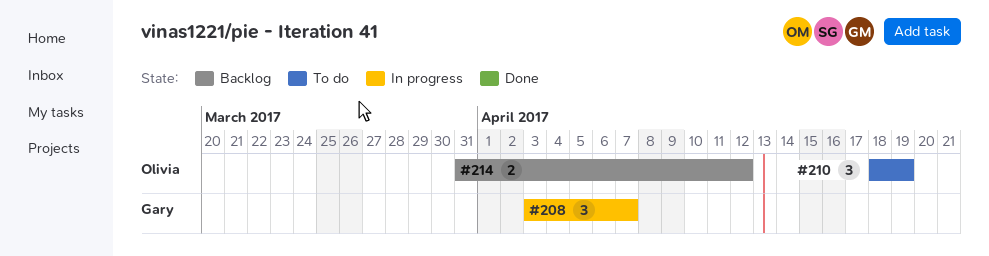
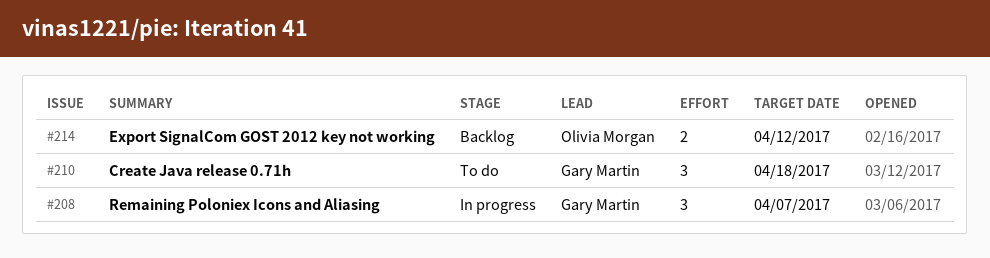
#210, owner: Olivia Morgan -> Gary Martin
#210, due: Apr 19 -> Apr 18

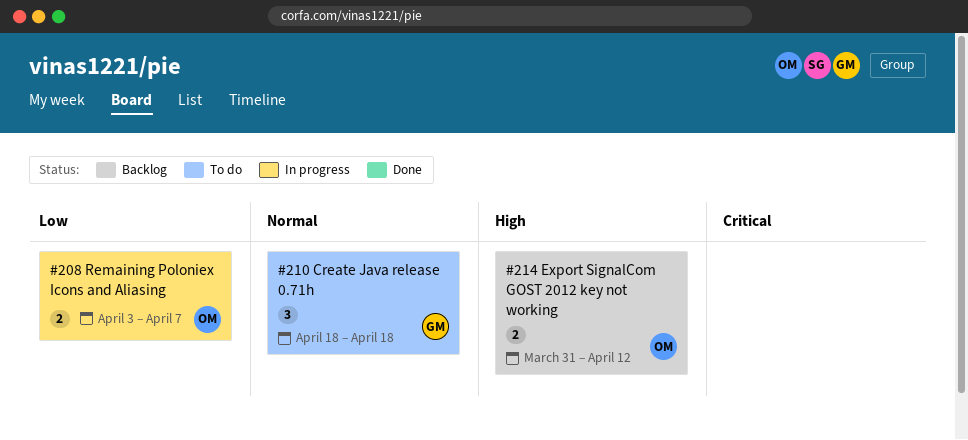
#208, owner: Gary Martin -> Olivia Morgan
#208, estimate: 3 -> 2

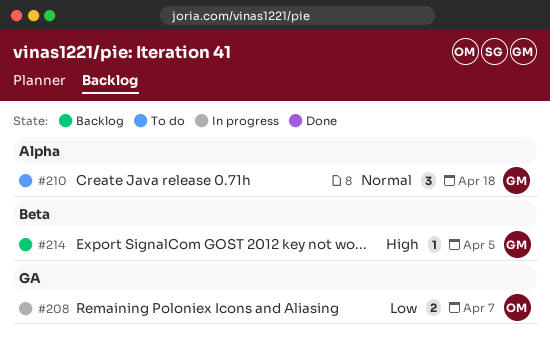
#214, owner: OM -> GM
#214, estimate: 2 -> 1
#214, due: Apr 12 -> Apr 5

